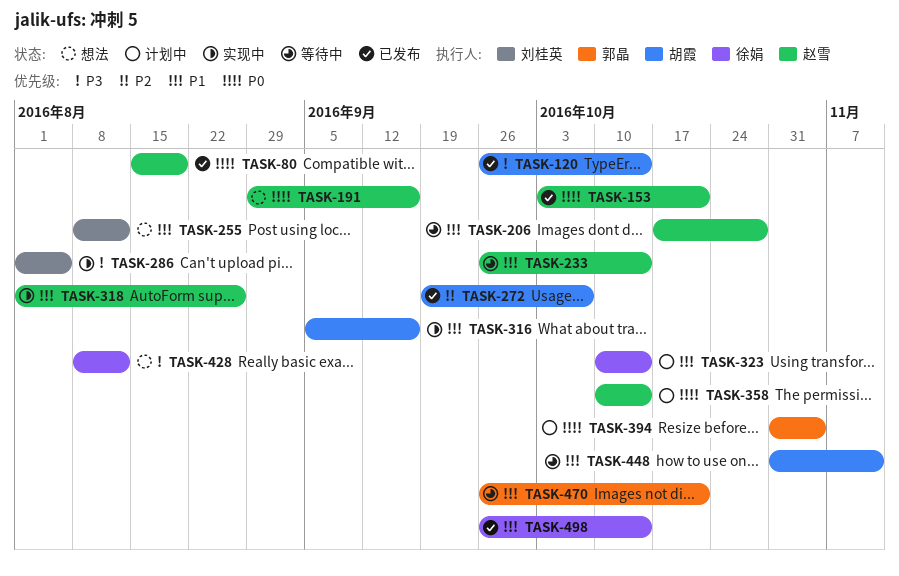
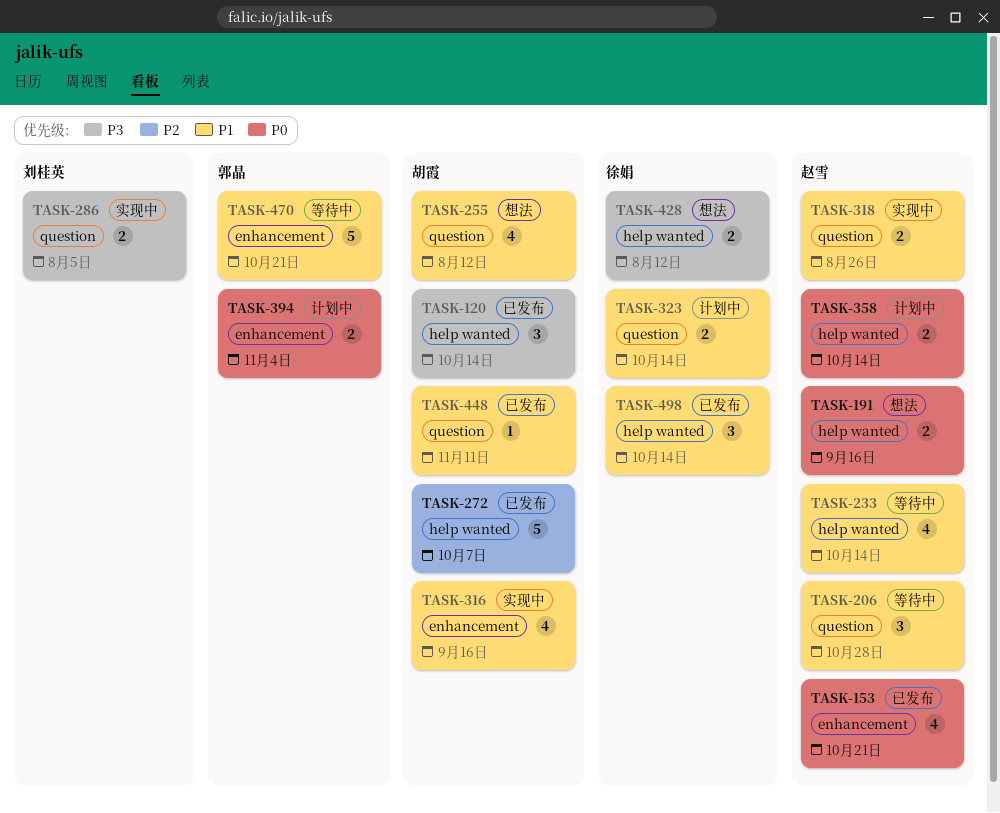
TASK-80: present -> none
TASK-255, owner: 刘桂英 -> 胡霞
TASK-448, status: 等待中 -> 已发布

